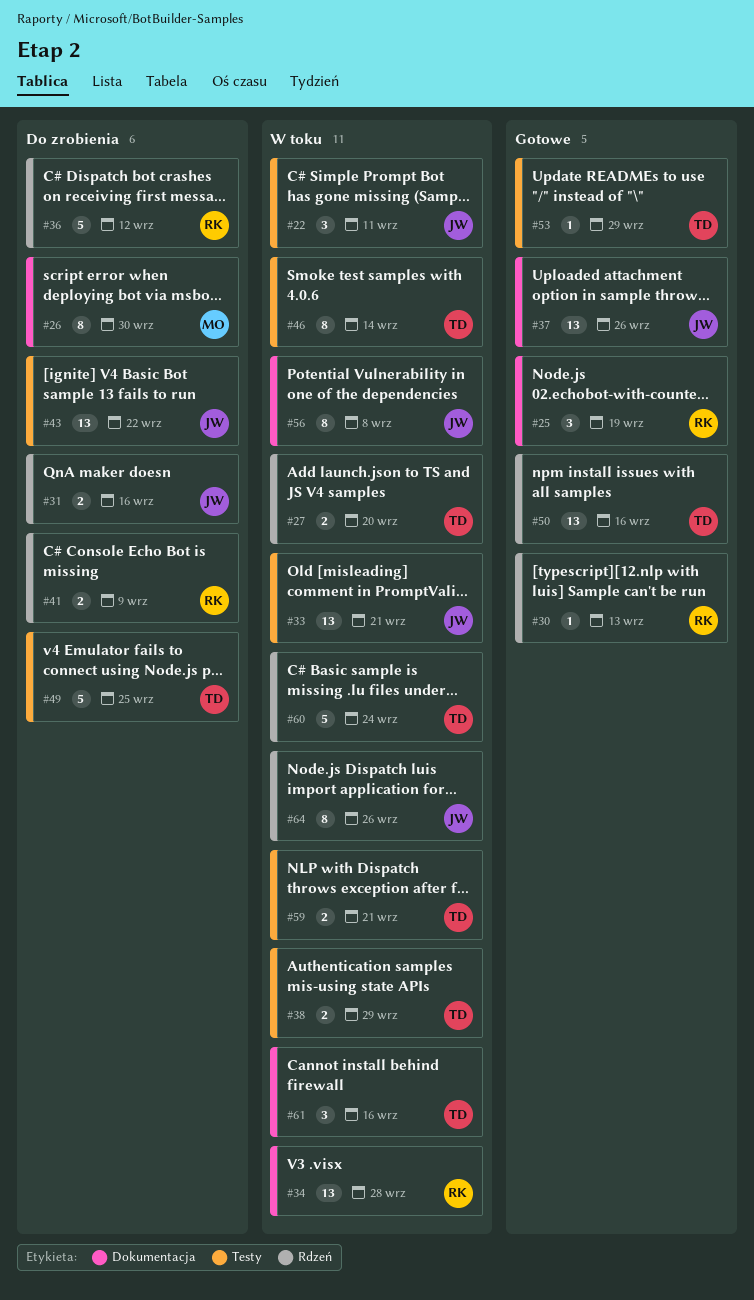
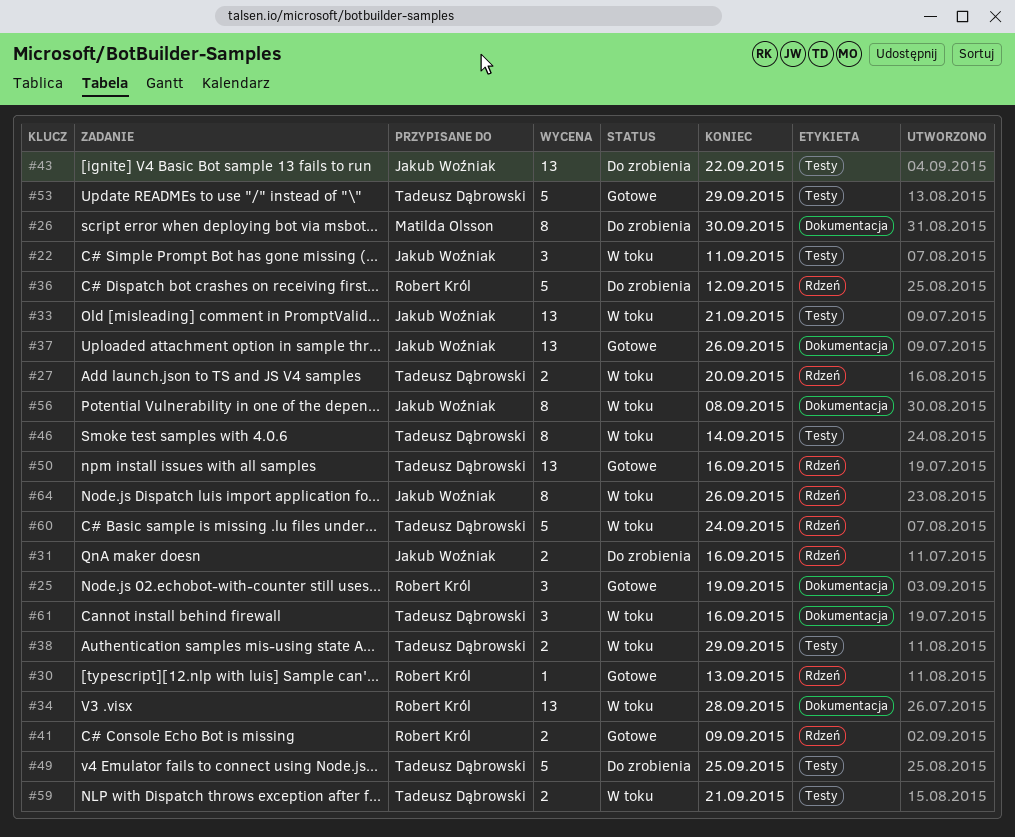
#41, status: Do zrobienia -> Gotowe
#53, estimate: 1 -> 5

